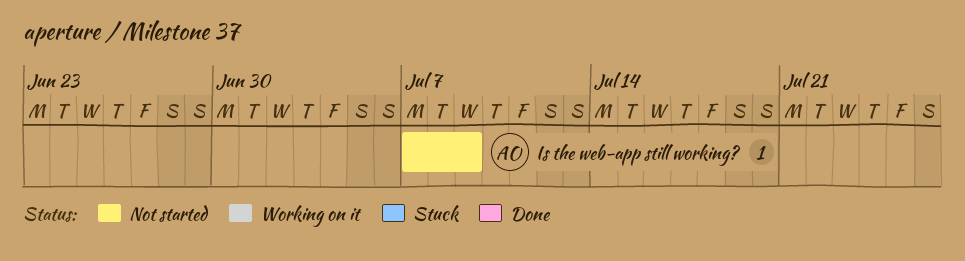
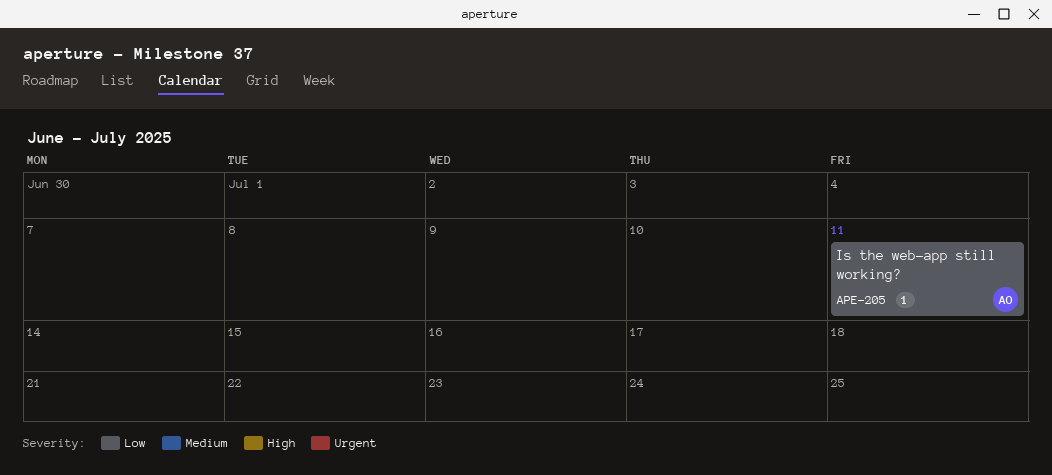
Is the web-app still working?, due: Jul 9 -> Jul 11

